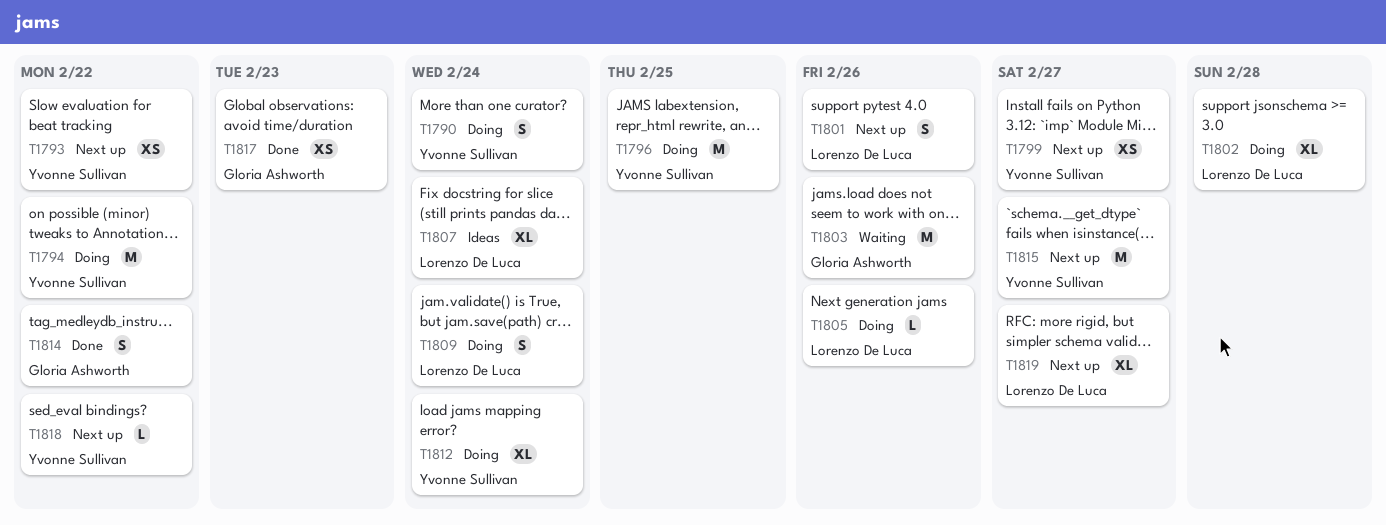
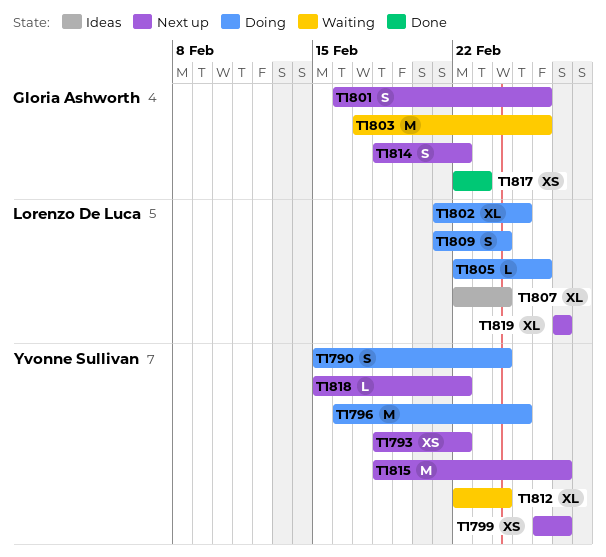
T1794: present -> none
T1801, owner: Lorenzo De Luca -> Gloria Ashworth
T1802, due: Feb 28 -> Feb 25
T1812, status: Doing -> Waiting
T1814, status: Done -> Next up

